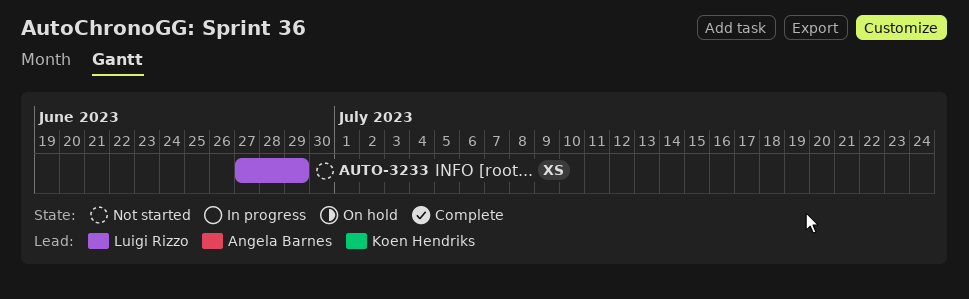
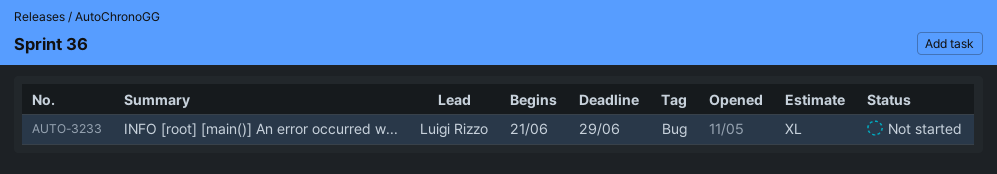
AUTO-3233, estimate: XS -> XL
AUTO-3233, start: Jun 27 -> Jun 21

